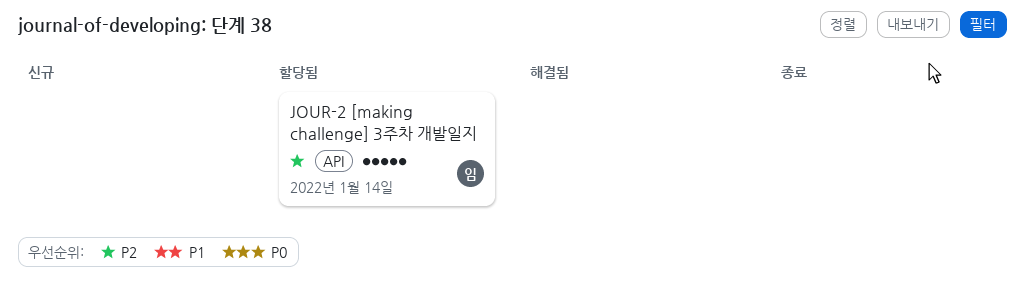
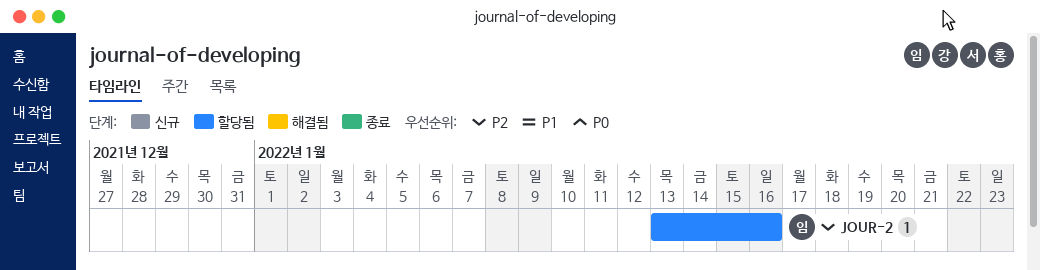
JOUR-2, estimate: 5 -> 1
JOUR-2, due: Jan 14 -> Jan 16

